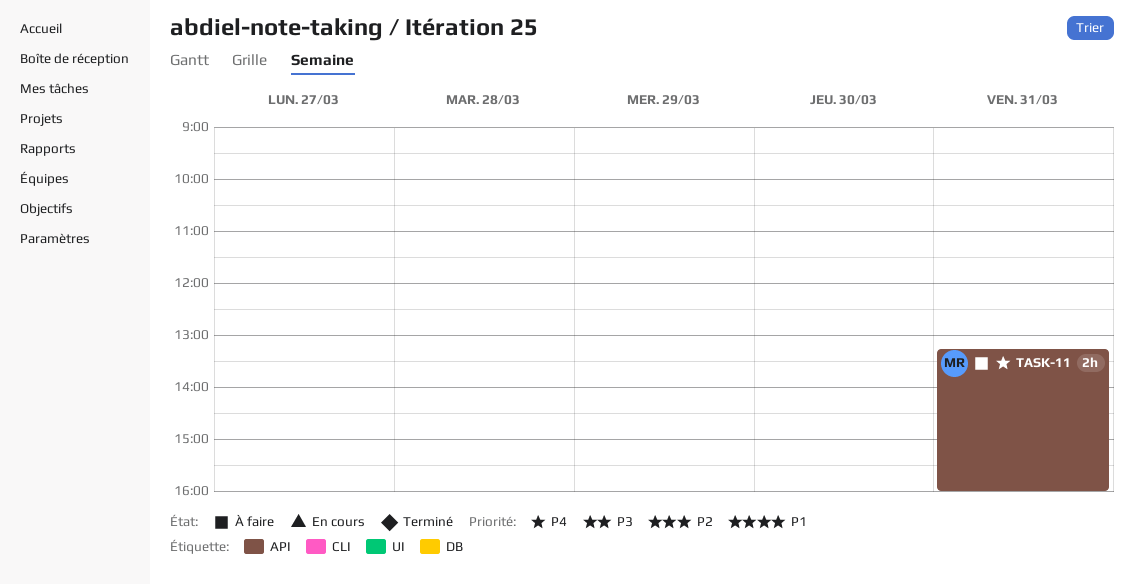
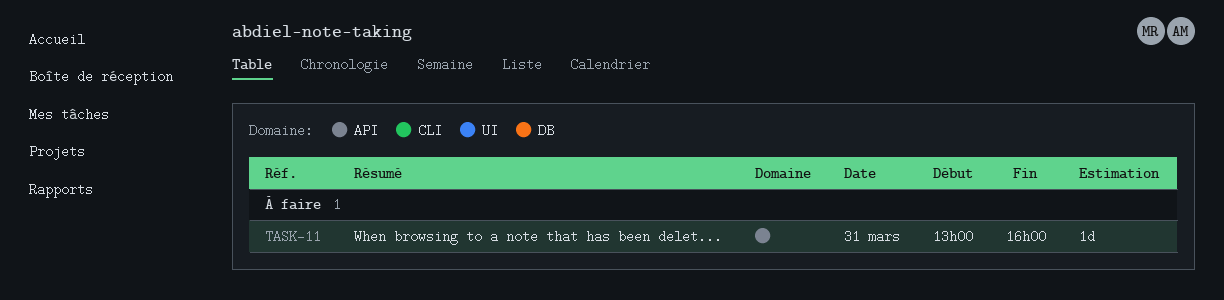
TASK-11, estimate: 2h -> 1d
TASK-11, begins: 13:15 -> 13:00

